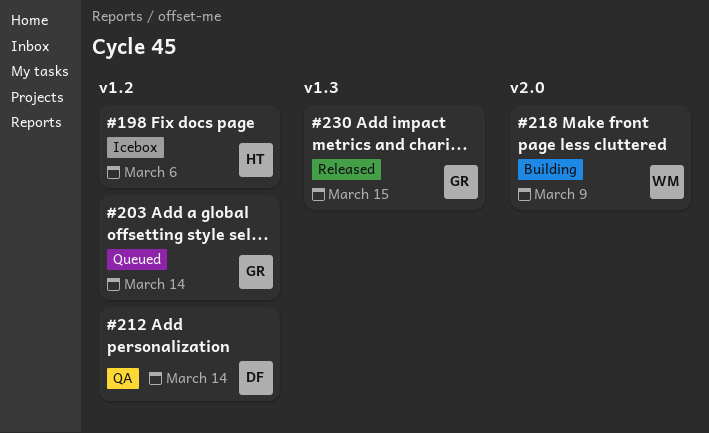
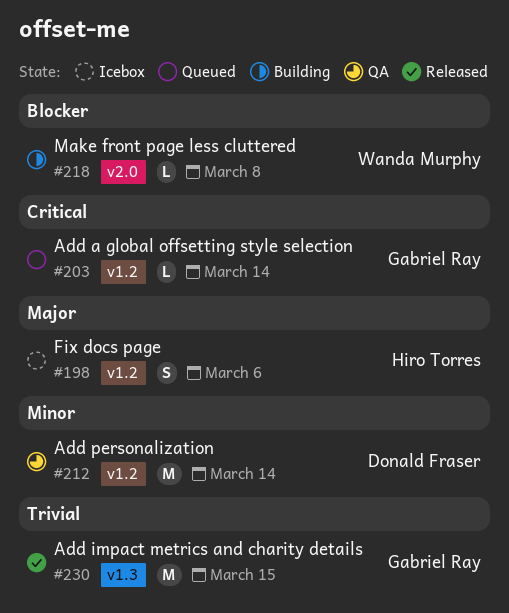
#218, due: Mar 9 -> Mar 8

